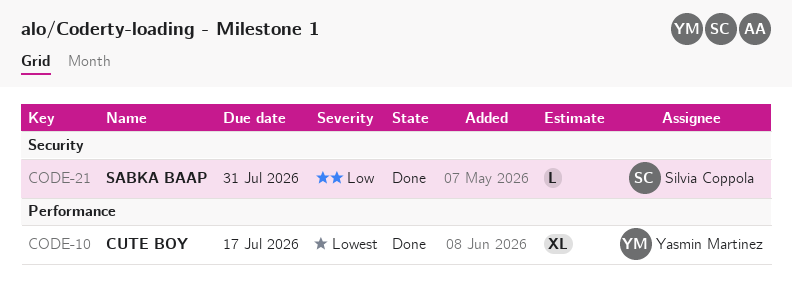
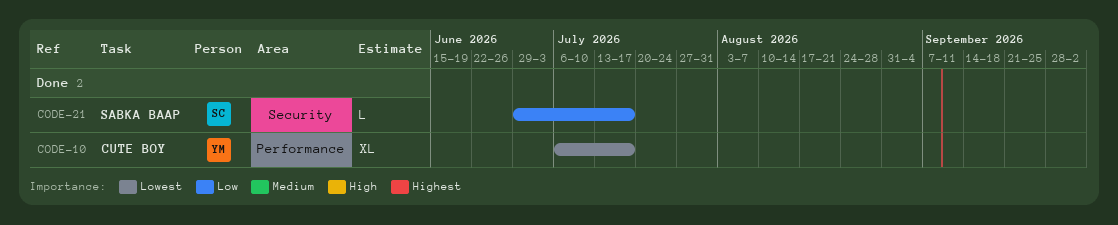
CODE-21, due: Jul 31 -> Jul 17

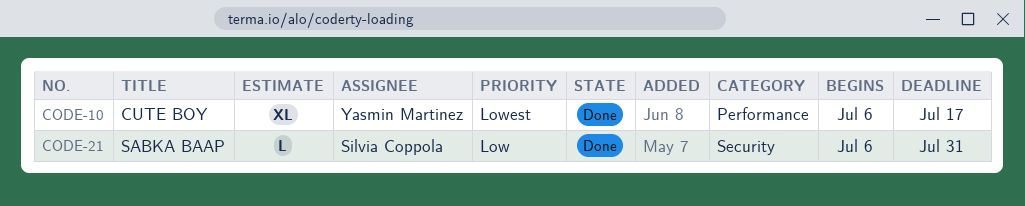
CODE-21, start: Jun 29 -> Jul 6
CODE-21, due: Jul 17 -> Jul 31

